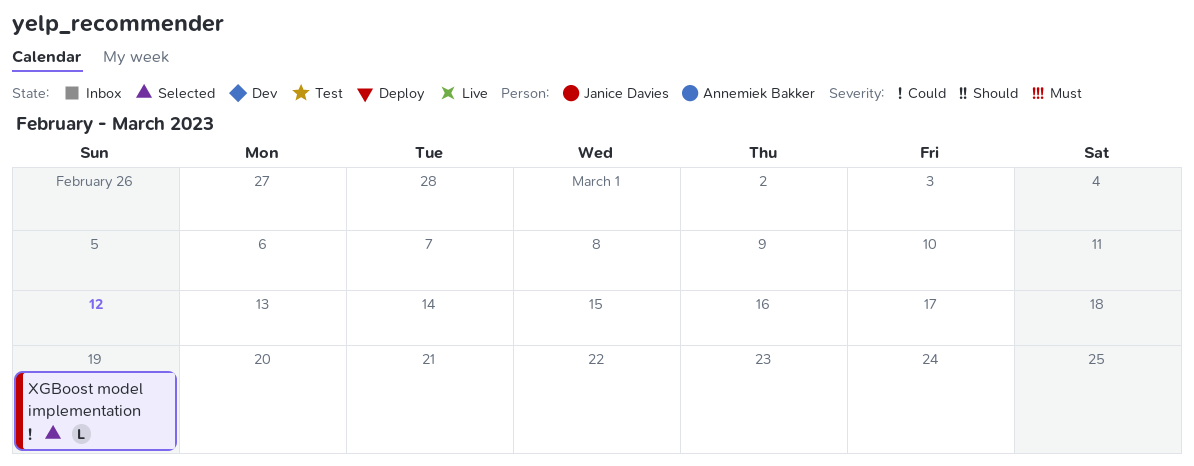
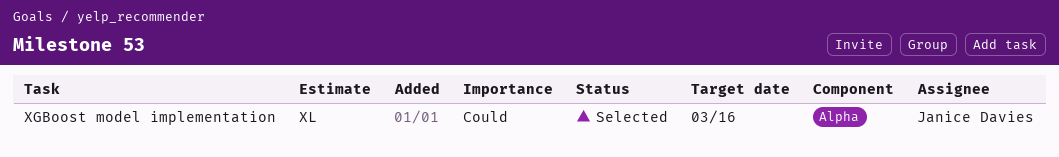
XGBoost model implementation, estimate: L -> XL
XGBoost model implementation, due: Mar 19 -> Mar 16

